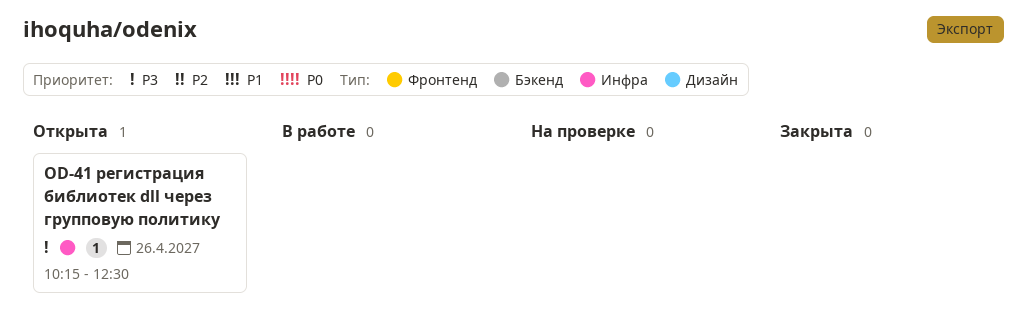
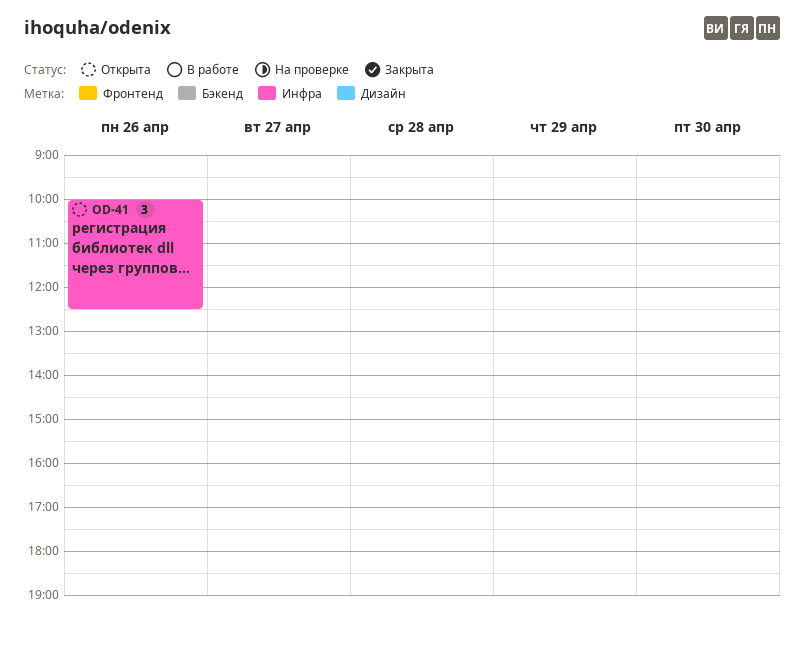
OD-41, estimate: 1 -> 3
OD-41, begins: 10:15 -> 10:00

